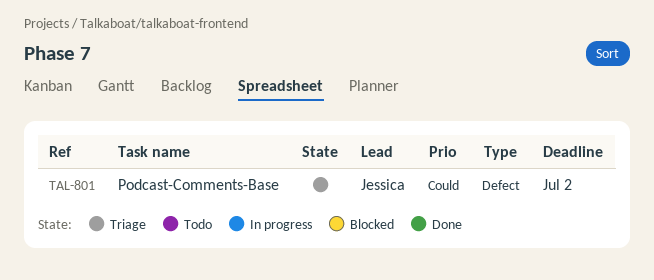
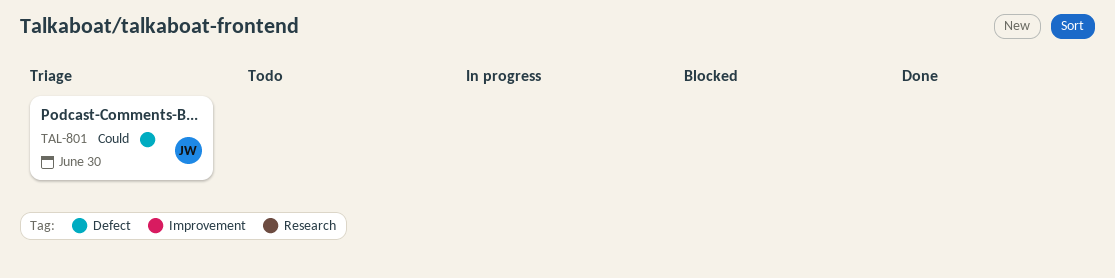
TAL-801, due: Jul 2 -> Jun 30

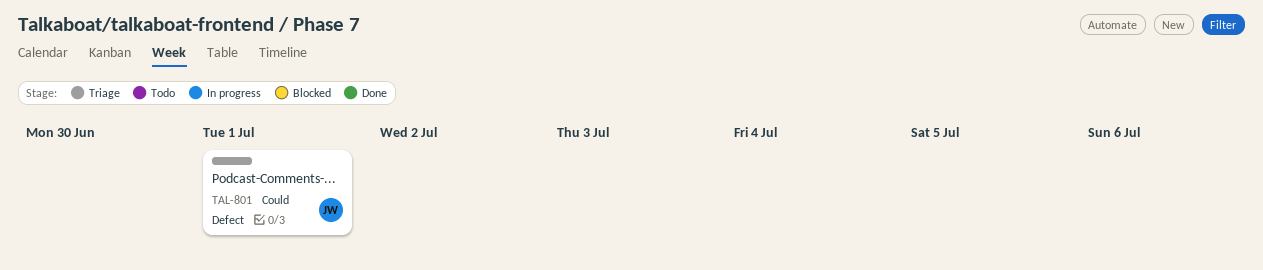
TAL-801, due: Jun 30 -> Jul 1

